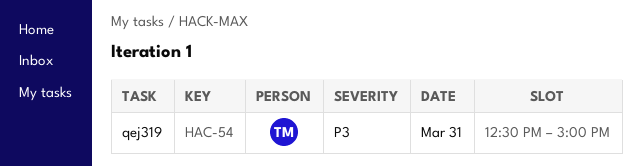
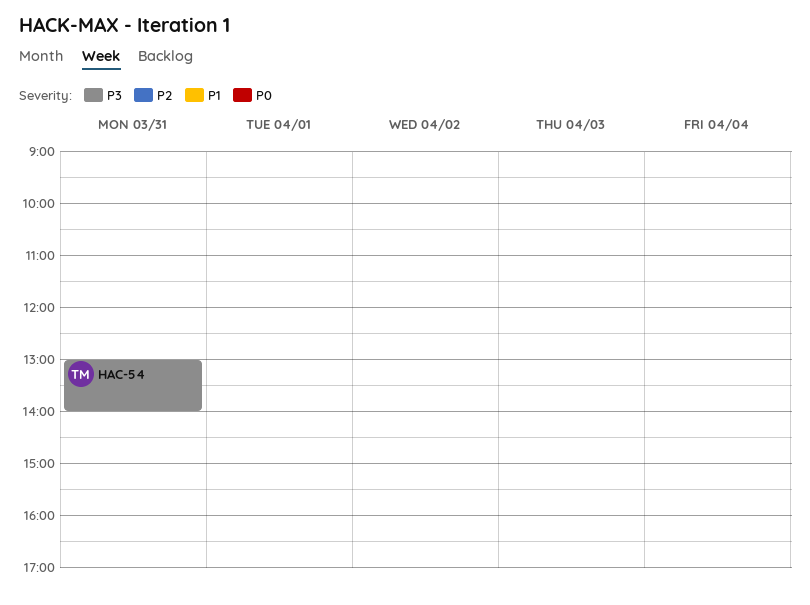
HAC-54, begins: 12:30 -> 13:00
HAC-54, ends: 15:00 -> 14:00

